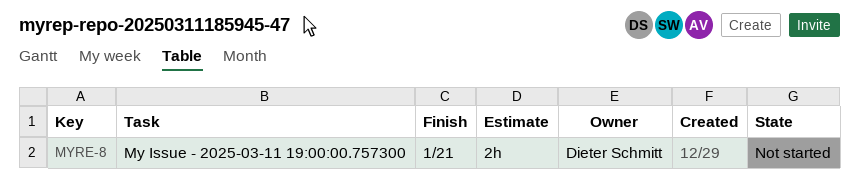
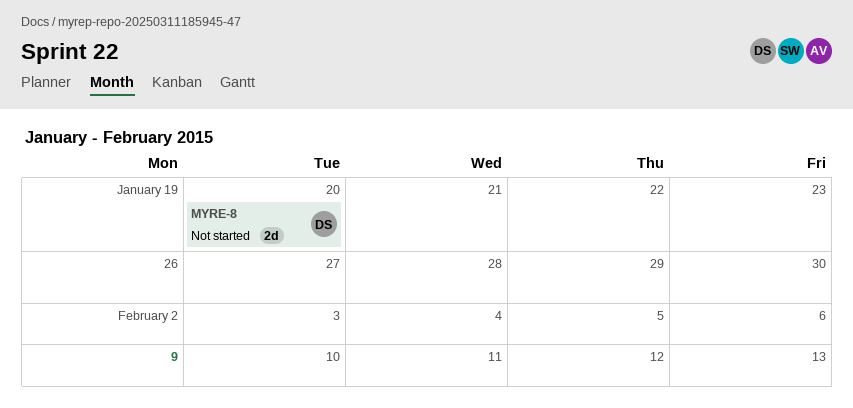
MYRE-8, estimate: 2h -> 2d
MYRE-8, due: Jan 21 -> Jan 20

